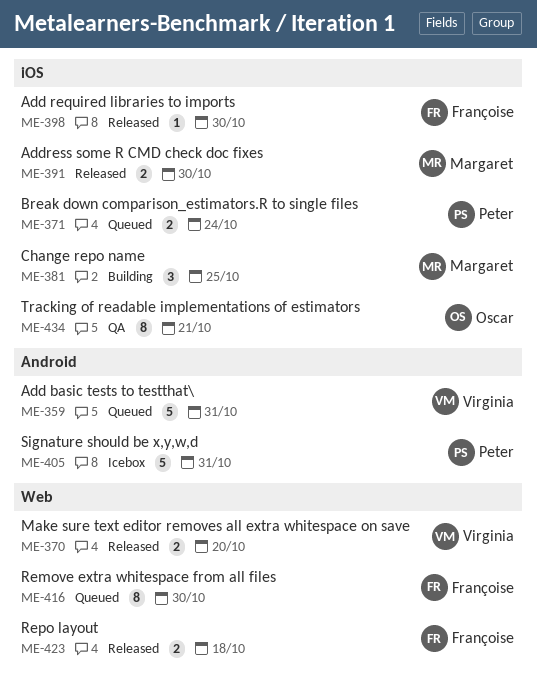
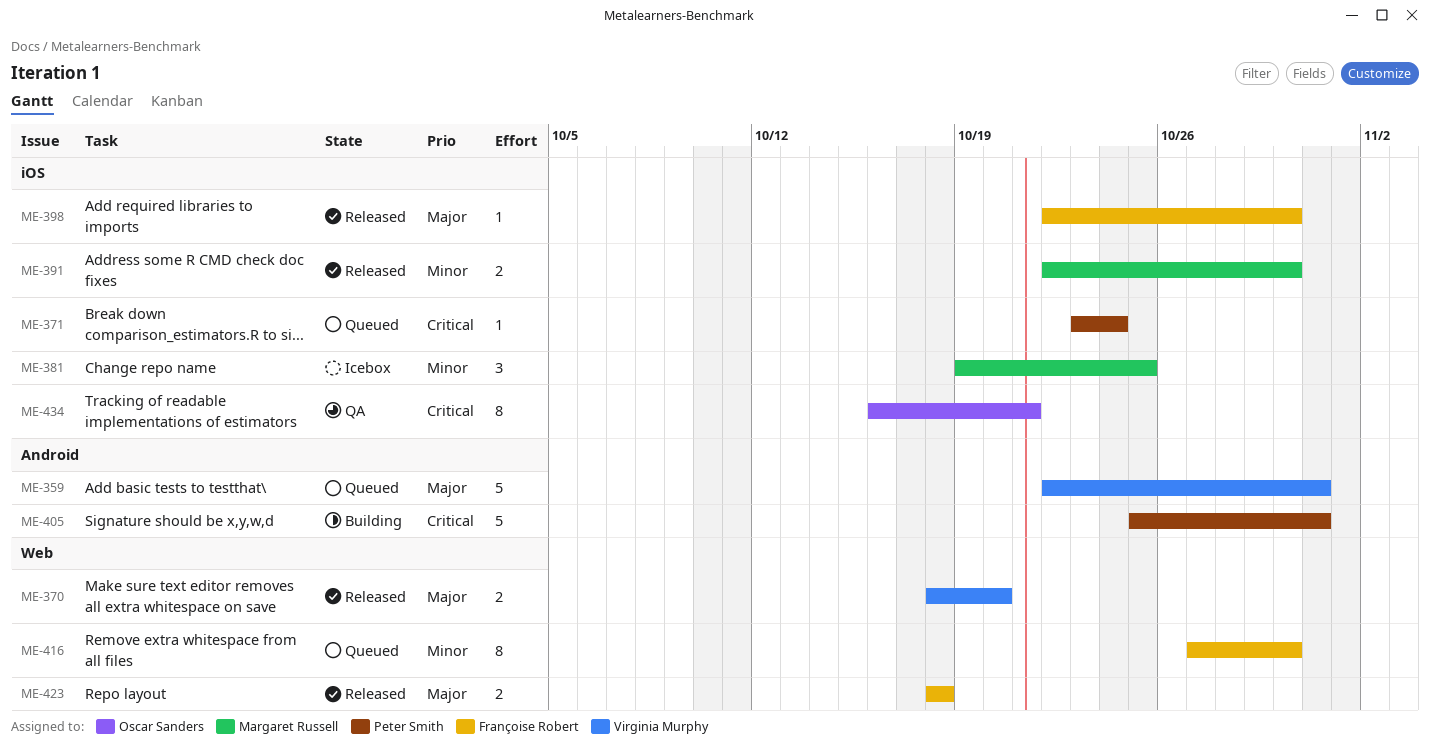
ME-371, estimate: 2 -> 1
ME-381, status: Building -> Icebox
ME-405, status: Icebox -> Building

